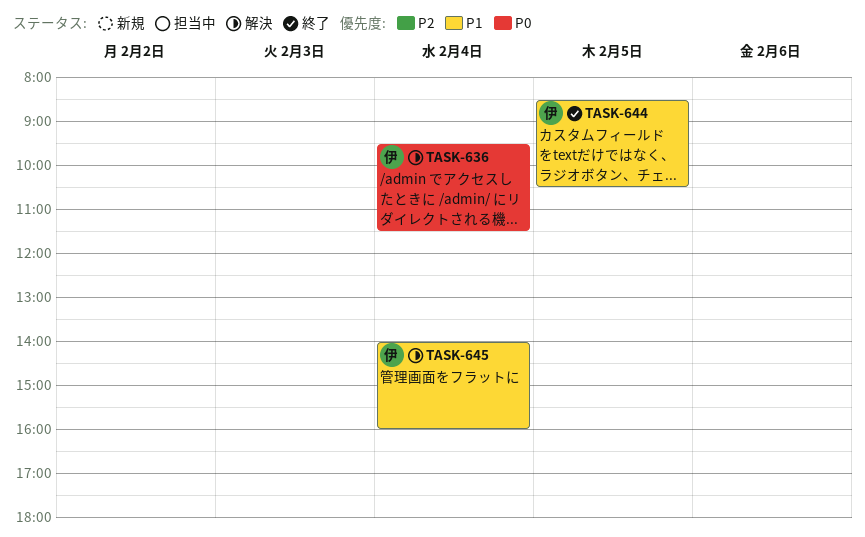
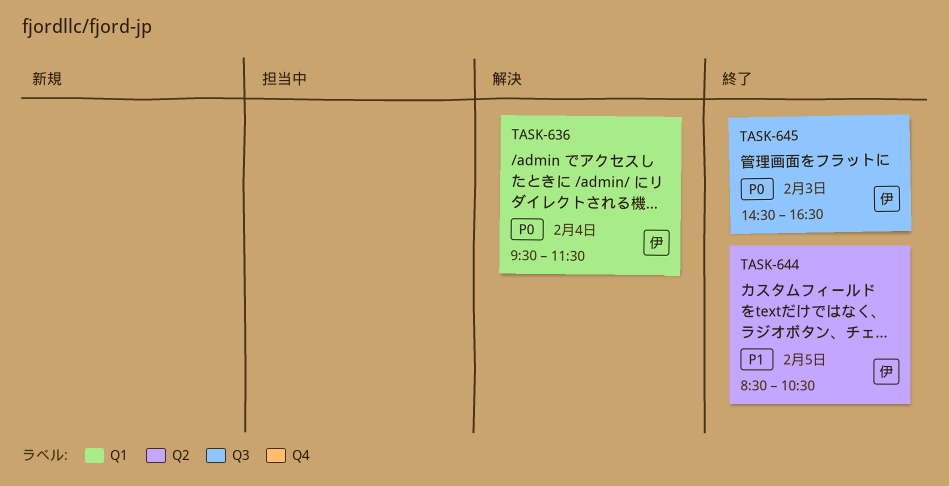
TASK-645, status: 解決 -> 終了
TASK-645, priority: P1 -> P0
TASK-645, day: Feb 4 -> Feb 3
TASK-645, begins: 14:00 -> 14:30
TASK-645, ends: 16:00 -> 16:30

